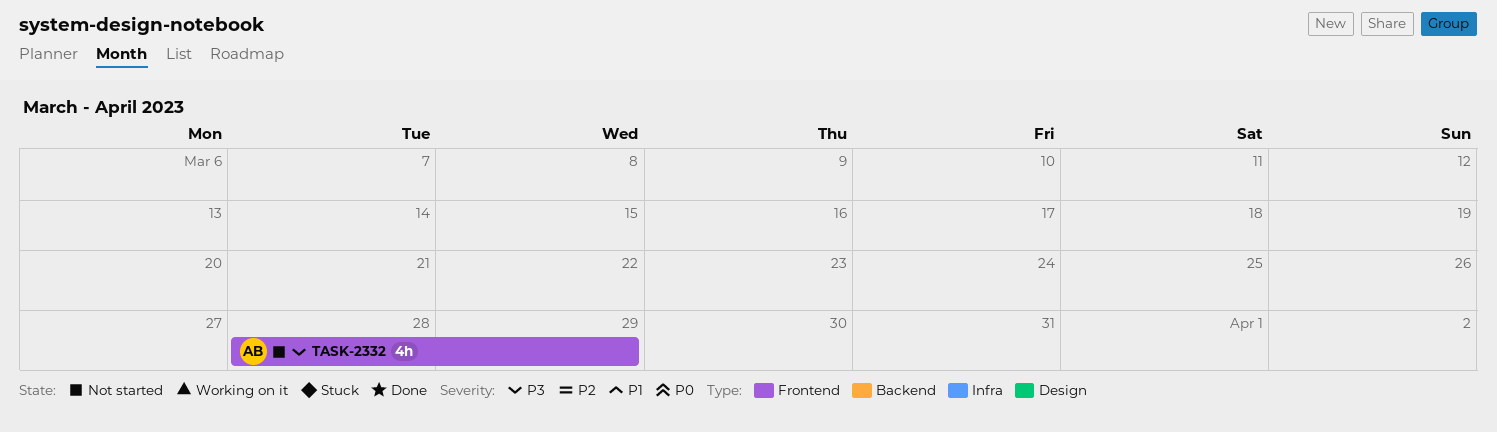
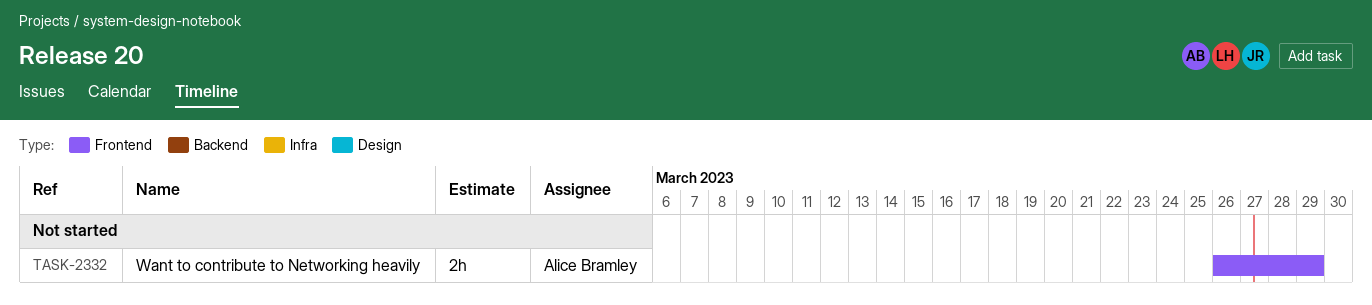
TASK-2332, estimate: 4h -> 2h
TASK-2332, start: Mar 28 -> Mar 26

